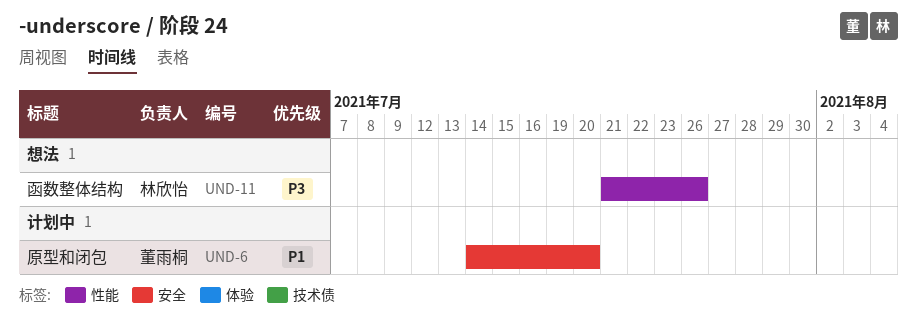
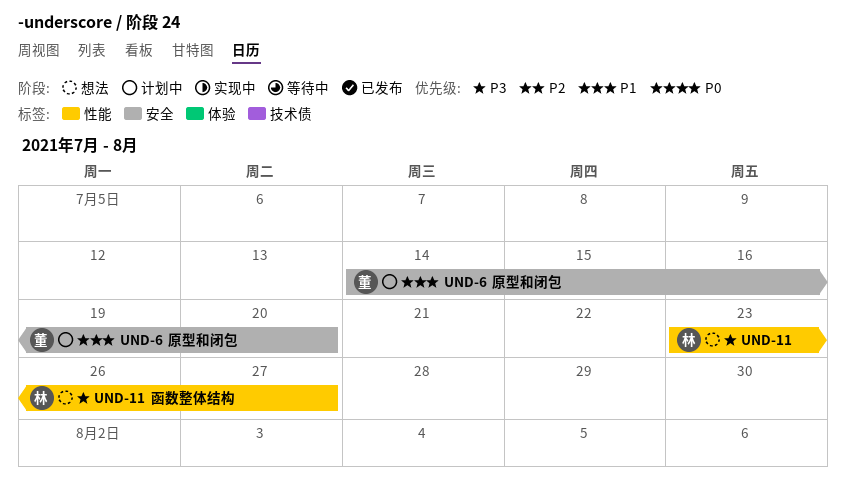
UND-11, start: Jul 21 -> Jul 23
UND-11, due: Jul 26 -> Jul 27

